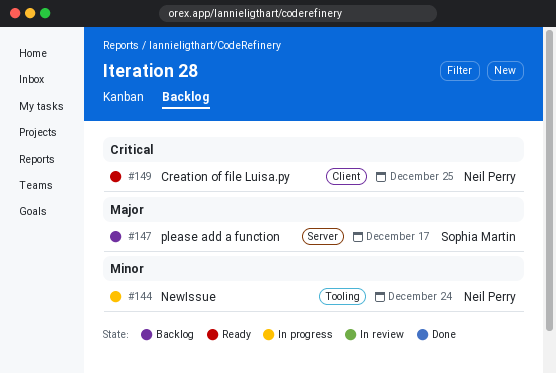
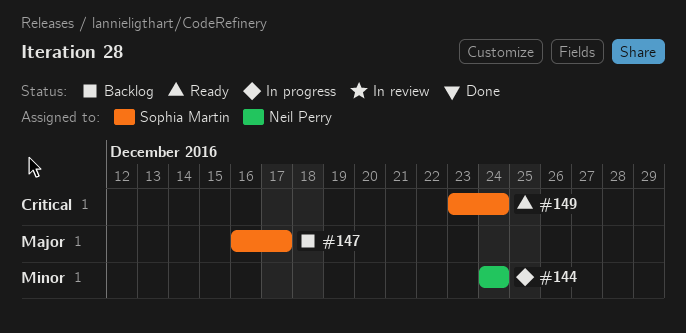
#149, owner: Neil Perry -> Sophia Martin
#149, due: Dec 25 -> Dec 24

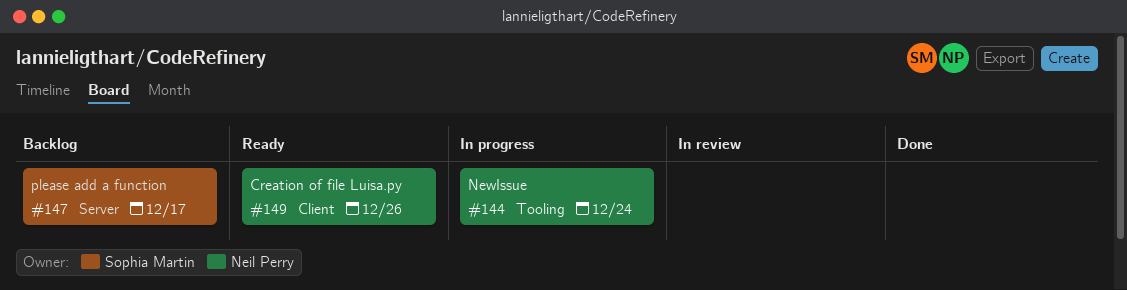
#149, owner: Sophia Martin -> Neil Perry
#149, due: Dec 24 -> Dec 26

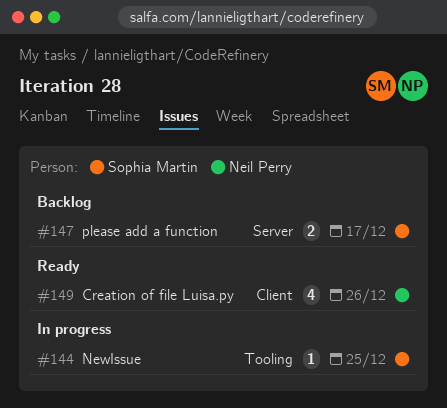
#144, owner: Neil Perry -> Sophia Martin
#144, due: Dec 24 -> Dec 25

